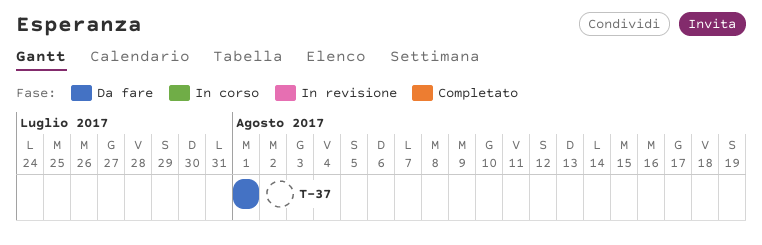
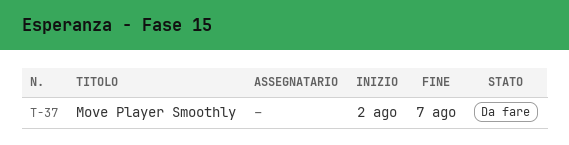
T-37, start: Aug 1 -> Aug 2
T-37, due: Aug 1 -> Aug 7

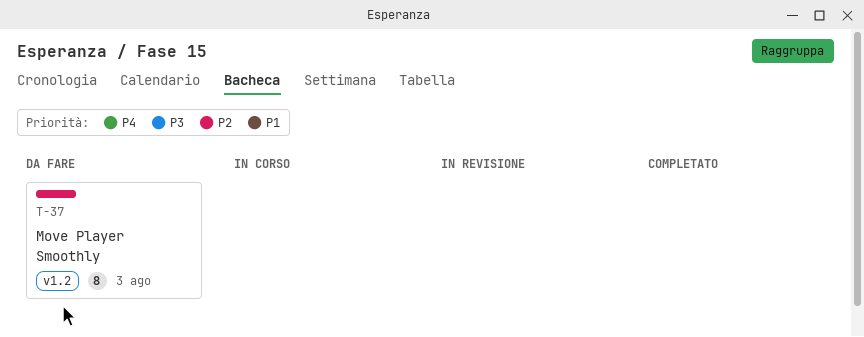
T-37, due: Aug 7 -> Aug 3

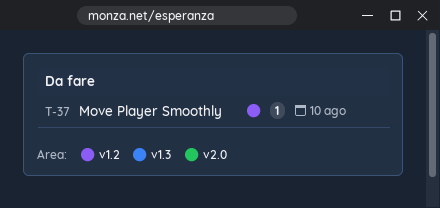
T-37, estimate: 8 -> 1
T-37, due: Aug 3 -> Aug 10

